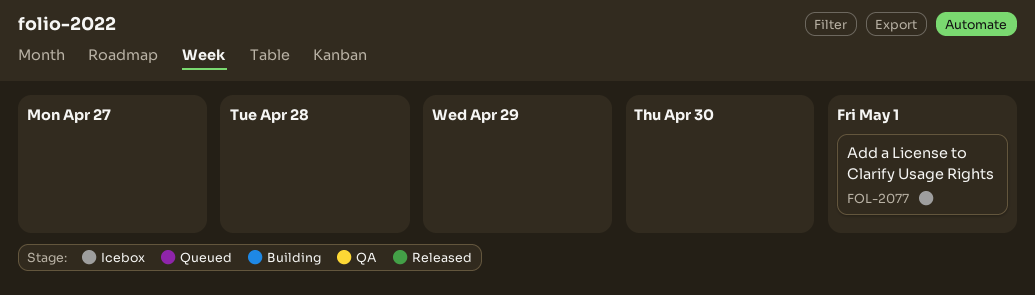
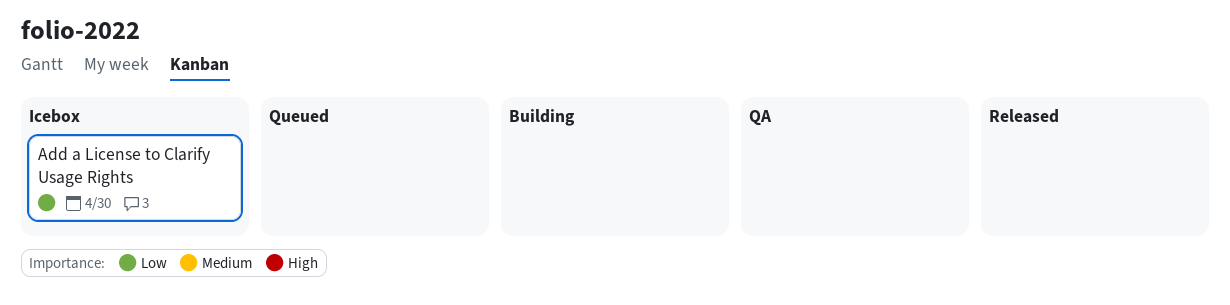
Add a License to Clarify Usage Rights, due: May 1 -> Apr 30

